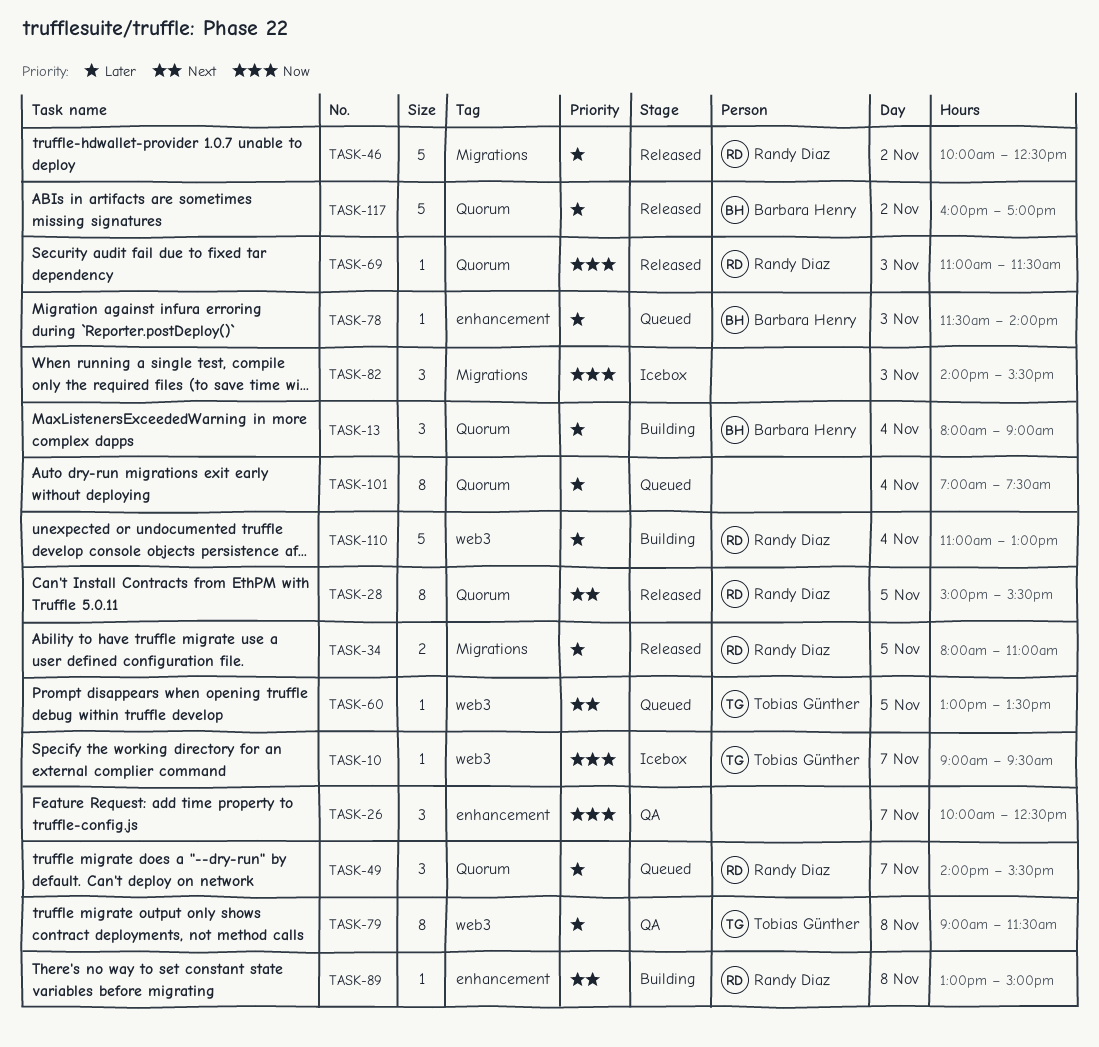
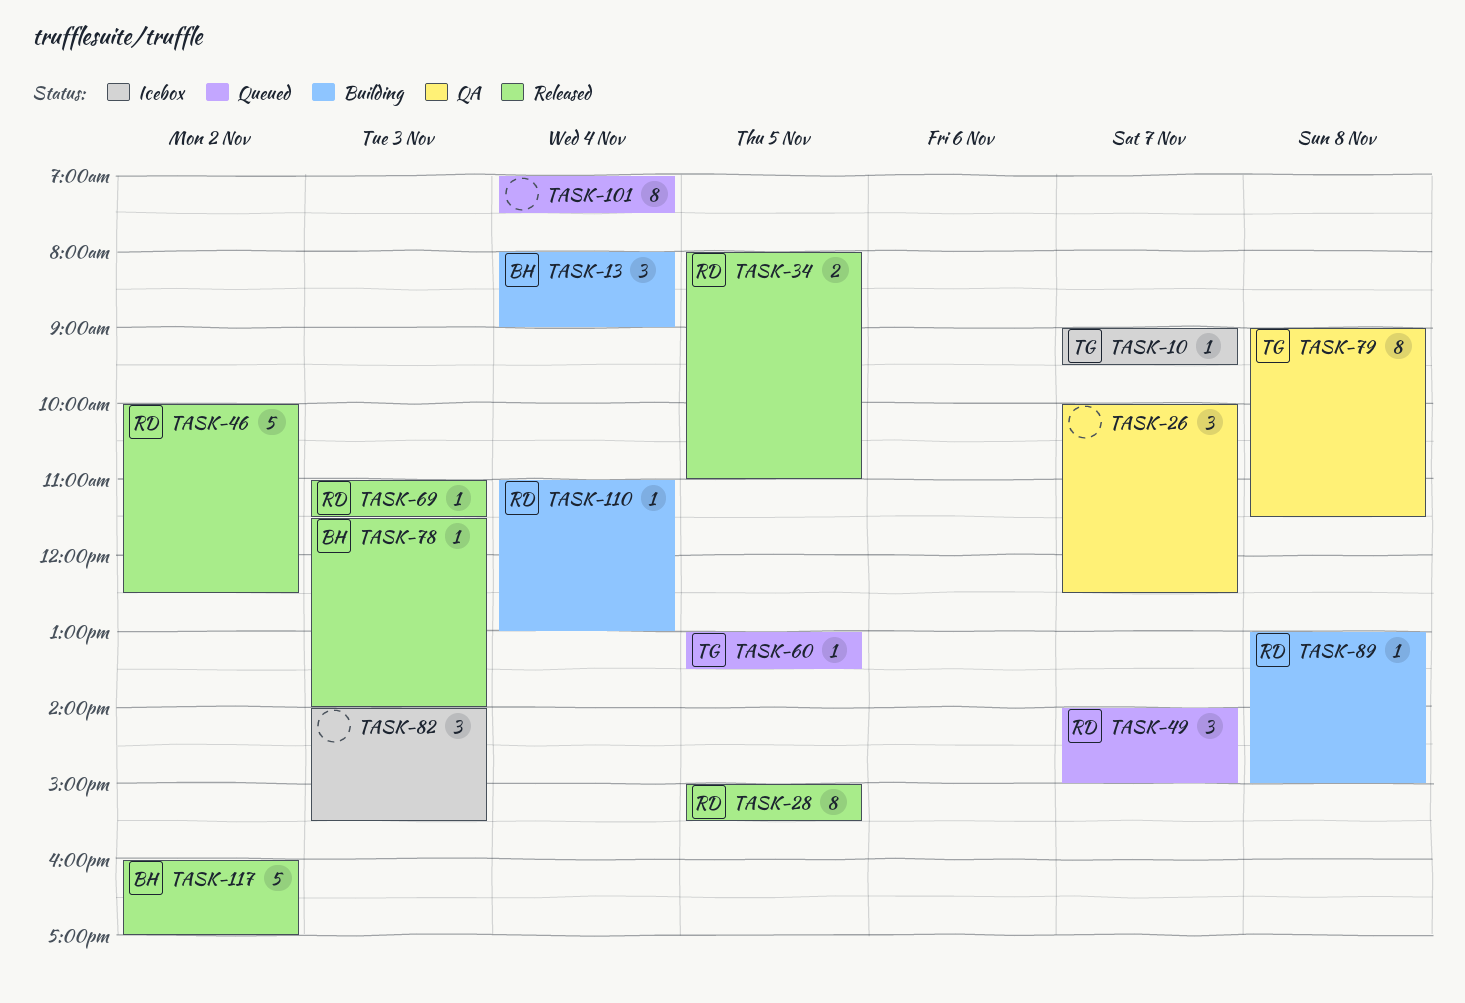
TASK-49, ends: 15:30 -> 15:00
TASK-78, status: Queued -> Released
TASK-110, estimate: 5 -> 1

